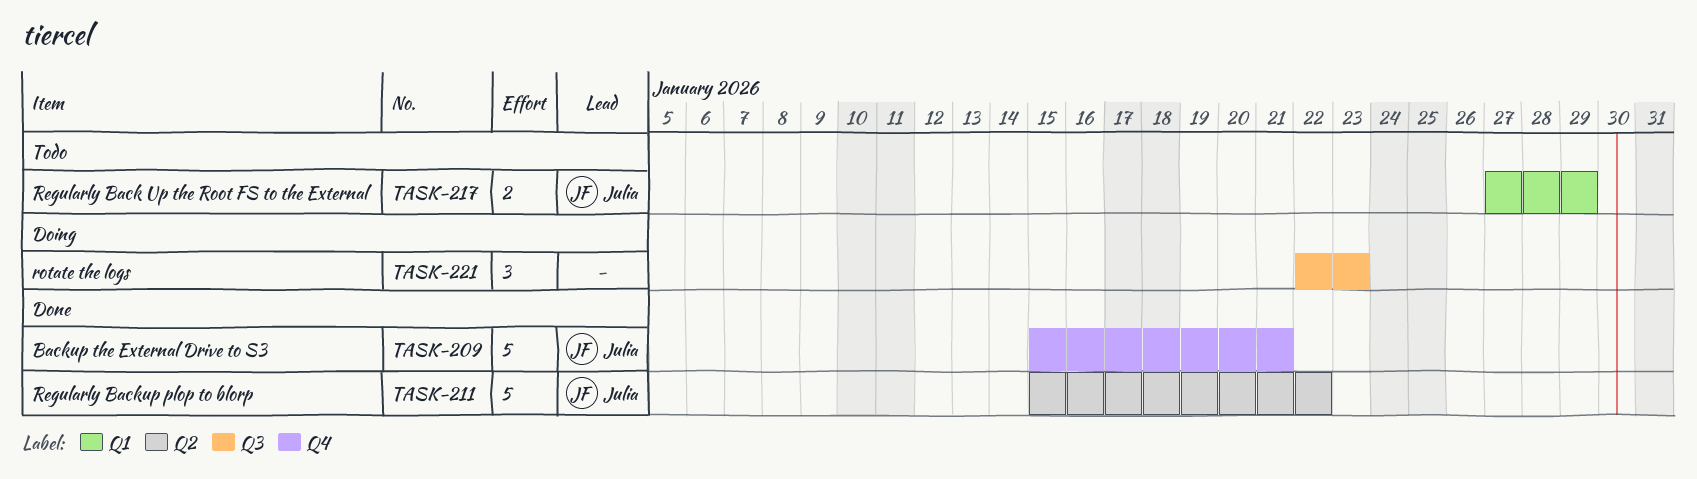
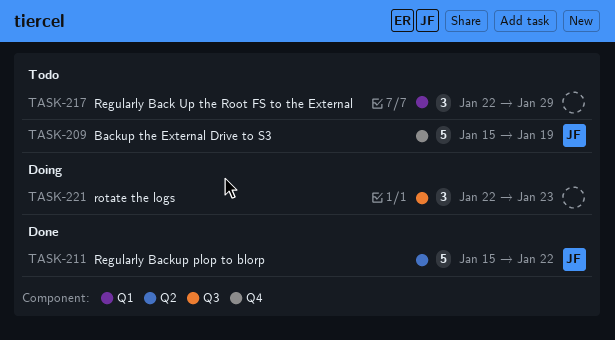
TASK-209, status: Done -> Todo
TASK-209, due: Jan 21 -> Jan 19
TASK-217, owner: Julia -> none
TASK-217, estimate: 2 -> 3
TASK-217, start: Jan 27 -> Jan 22

